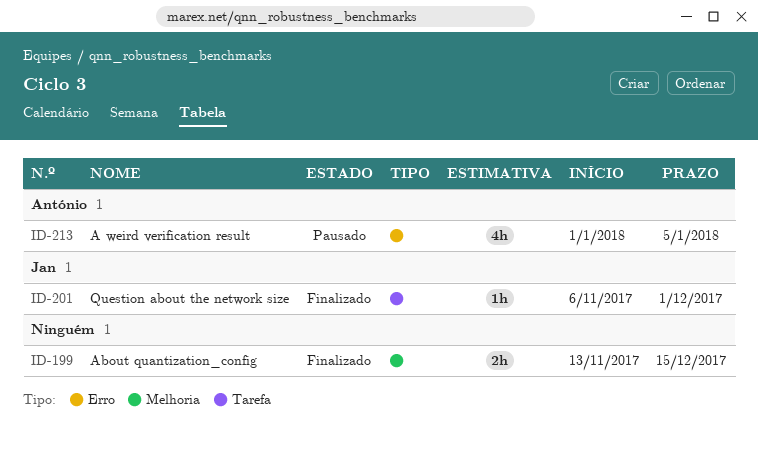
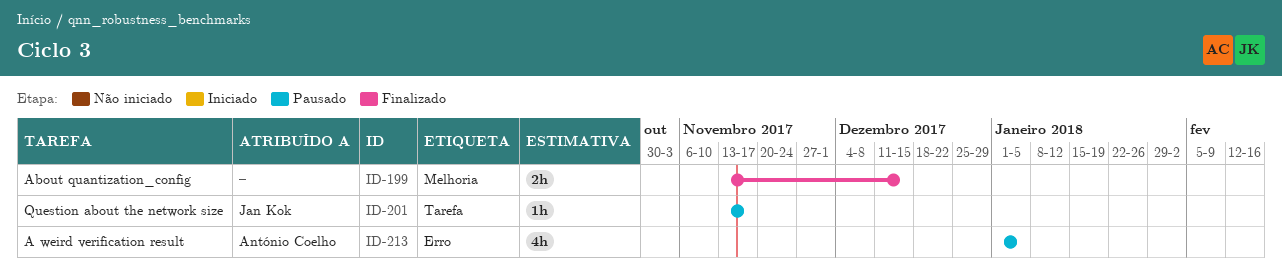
ID-201, status: Finalizado -> Pausado
ID-201, start: Nov 6 -> Nov 13
ID-201, due: Dec 1 -> Nov 17

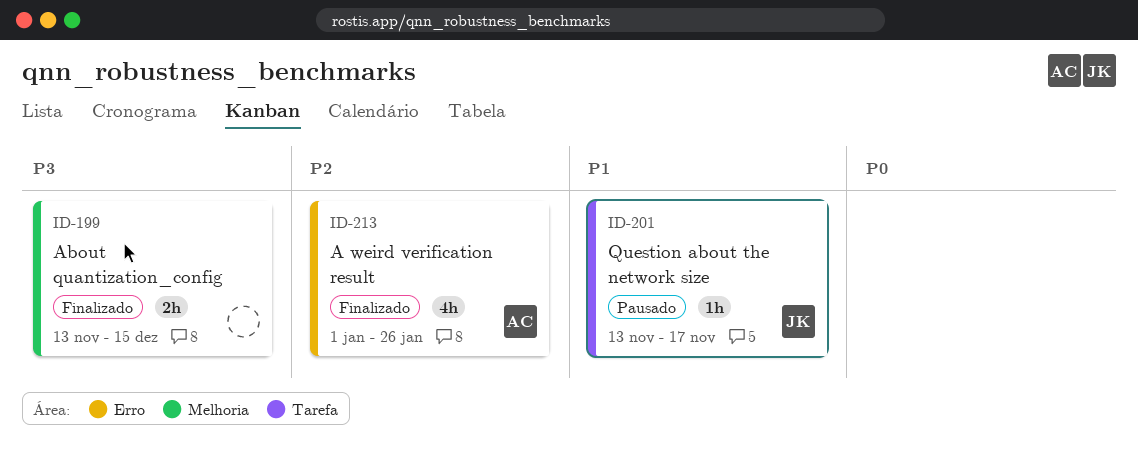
ID-213, status: Pausado -> Finalizado
ID-213, due: Jan 5 -> Jan 26

